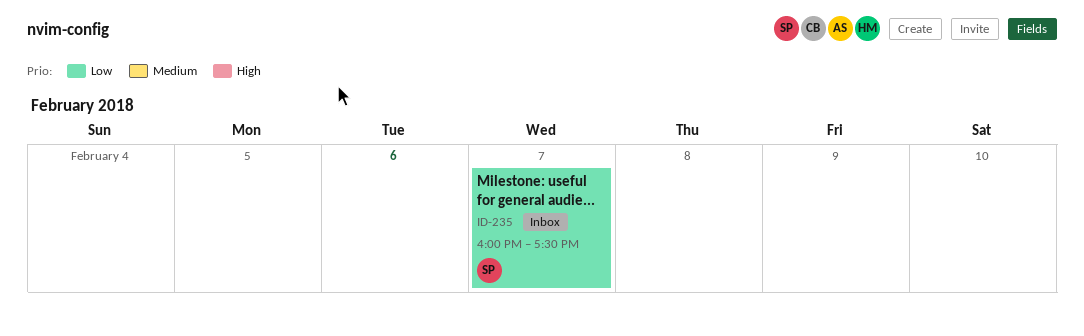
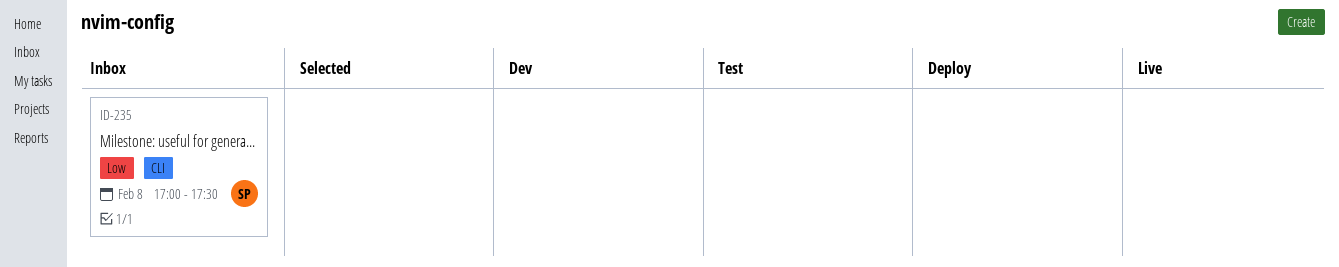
ID-235, day: Feb 7 -> Feb 8
ID-235, begins: 16:00 -> 17:00

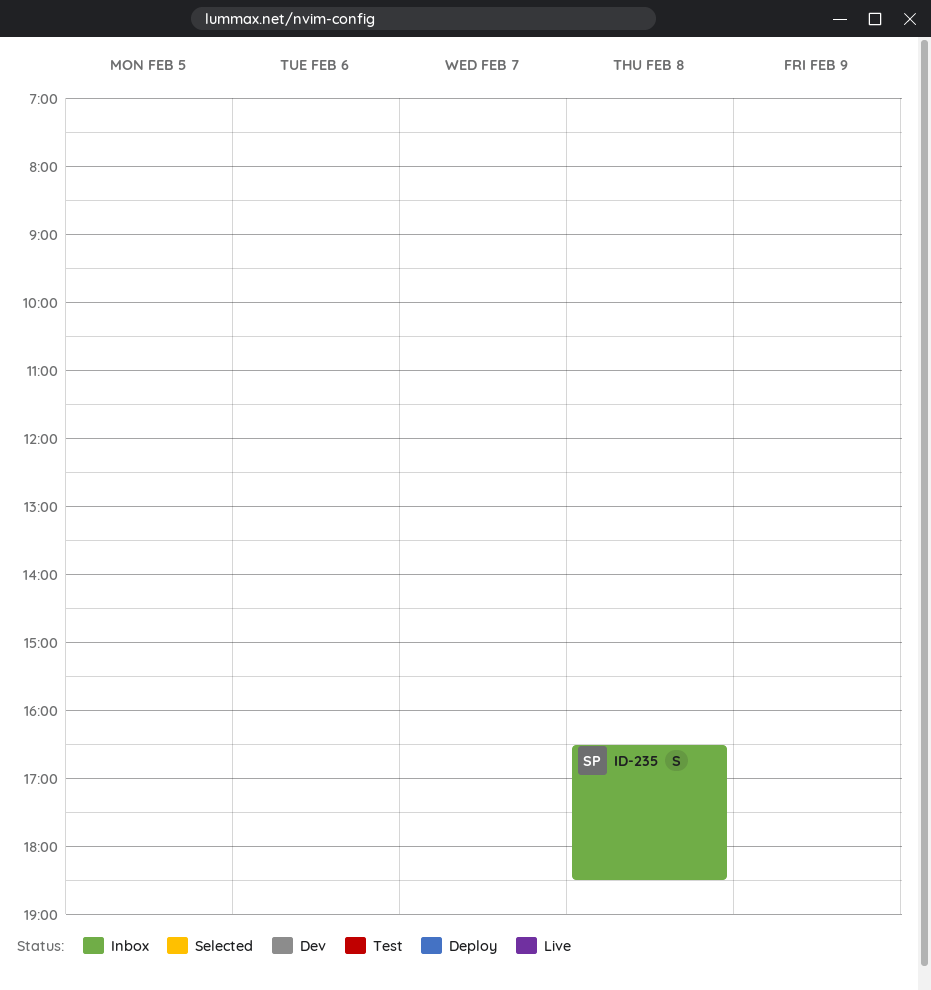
ID-235, begins: 17:00 -> 16:30
ID-235, ends: 17:30 -> 18:30

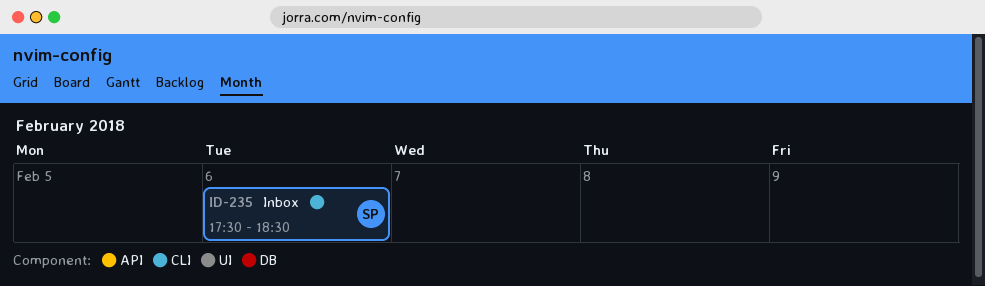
ID-235, day: Feb 8 -> Feb 6
ID-235, begins: 16:30 -> 17:30

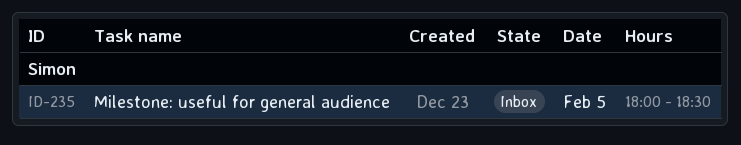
ID-235, day: Feb 6 -> Feb 5
ID-235, begins: 17:30 -> 18:00

